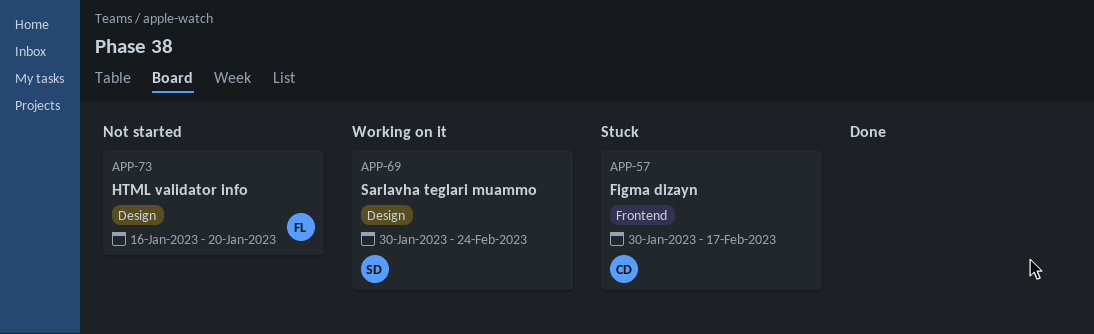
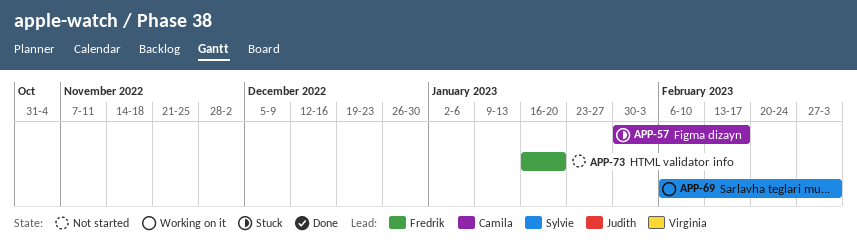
APP-69, start: Jan 30 -> Feb 6
APP-69, due: Feb 24 -> Mar 3

